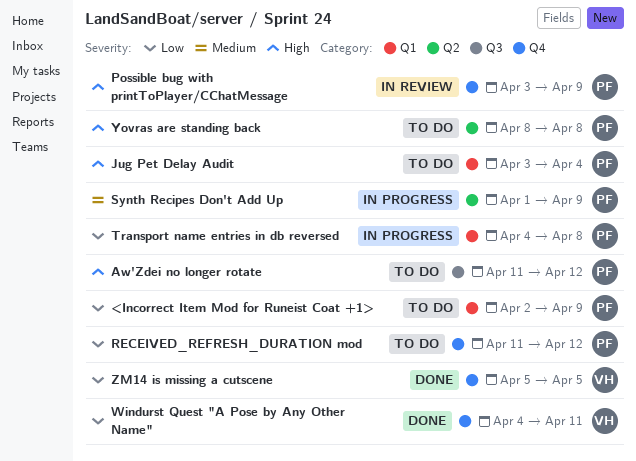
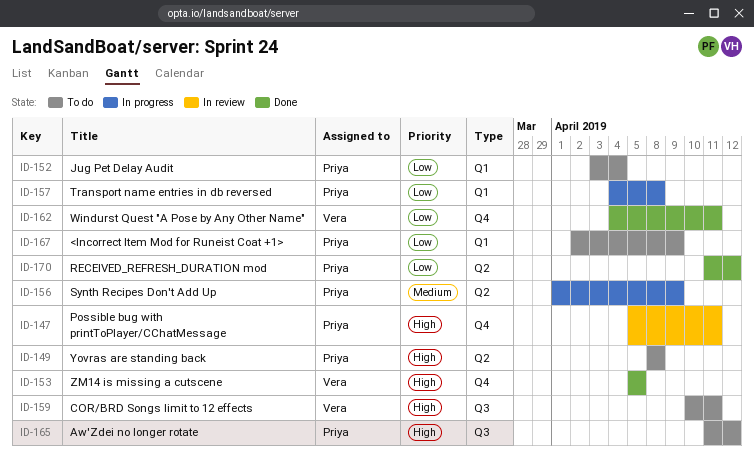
COR/BRD Songs limit to 12 effects: none -> present
Jug Pet Delay Audit, priority: High -> Low
Possible bug with printToPlayer/CChatMessage, start: Apr 3 -> Apr 5
Possible bug with printToPlayer/CChatMessage, due: Apr 9 -> Apr 11
RECEIVED_REFRESH_DURATION mod, status: To do -> Done
RECEIVED_REFRESH_DURATION mod, label: Q4 -> Q2
ZM14 is missing a cutscene, priority: Low -> High

